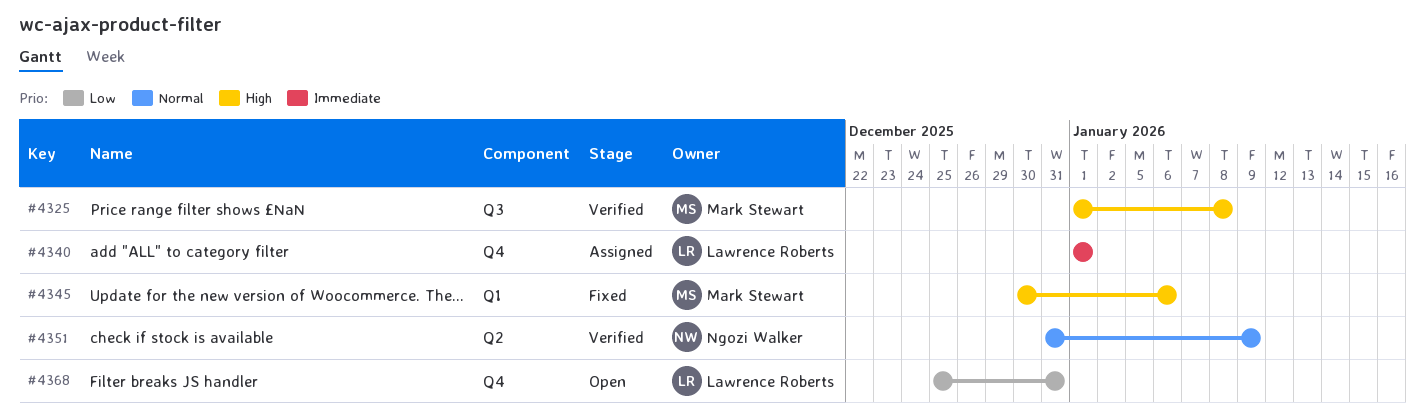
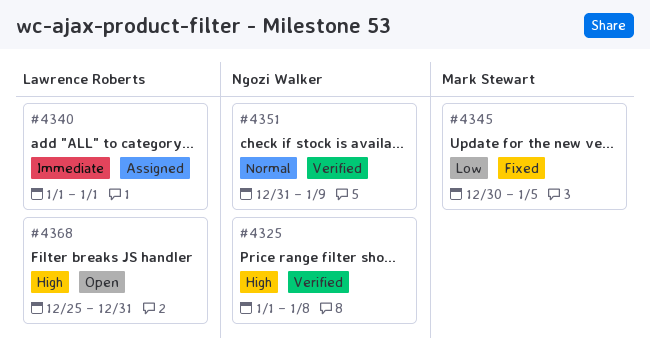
#4325, owner: Mark Stewart -> Ngozi Walker
#4345, priority: High -> Low
#4345, due: Jan 6 -> Jan 5
#4368, priority: Low -> High

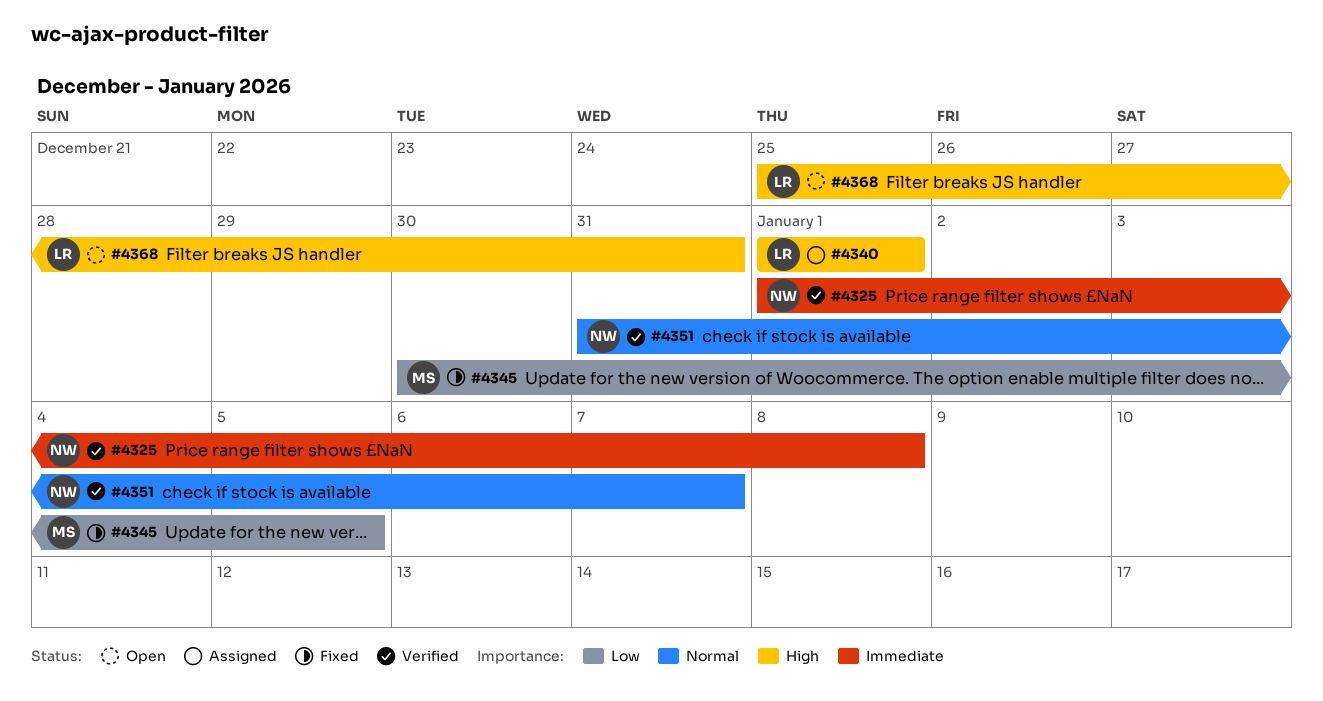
#4325, priority: High -> Immediate
#4340, priority: Immediate -> High
#4351, due: Jan 9 -> Jan 7

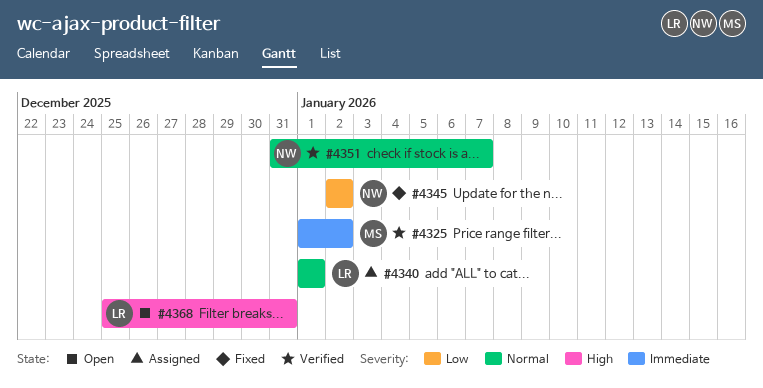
#4325, owner: NW -> MS
#4325, due: Jan 8 -> Jan 2
#4340, priority: High -> Normal
#4345, owner: MS -> NW
#4345, start: Dec 30 -> Jan 2
#4345, due: Jan 5 -> Jan 2

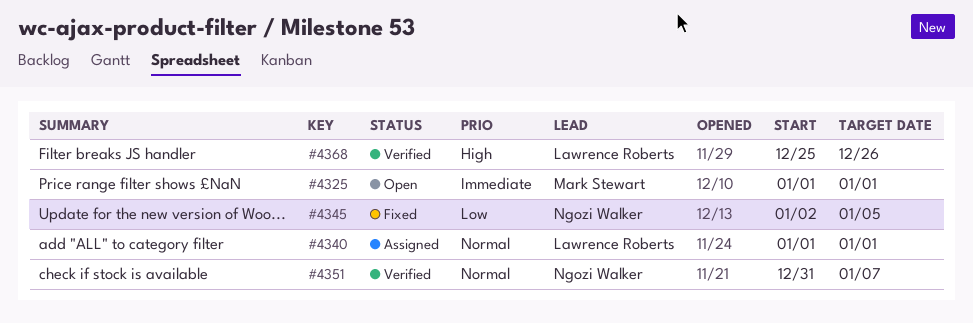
#4325, status: Verified -> Open
#4325, due: Jan 2 -> Jan 1
#4345, due: Jan 2 -> Jan 5
#4368, status: Open -> Verified
#4368, due: Dec 31 -> Dec 26

